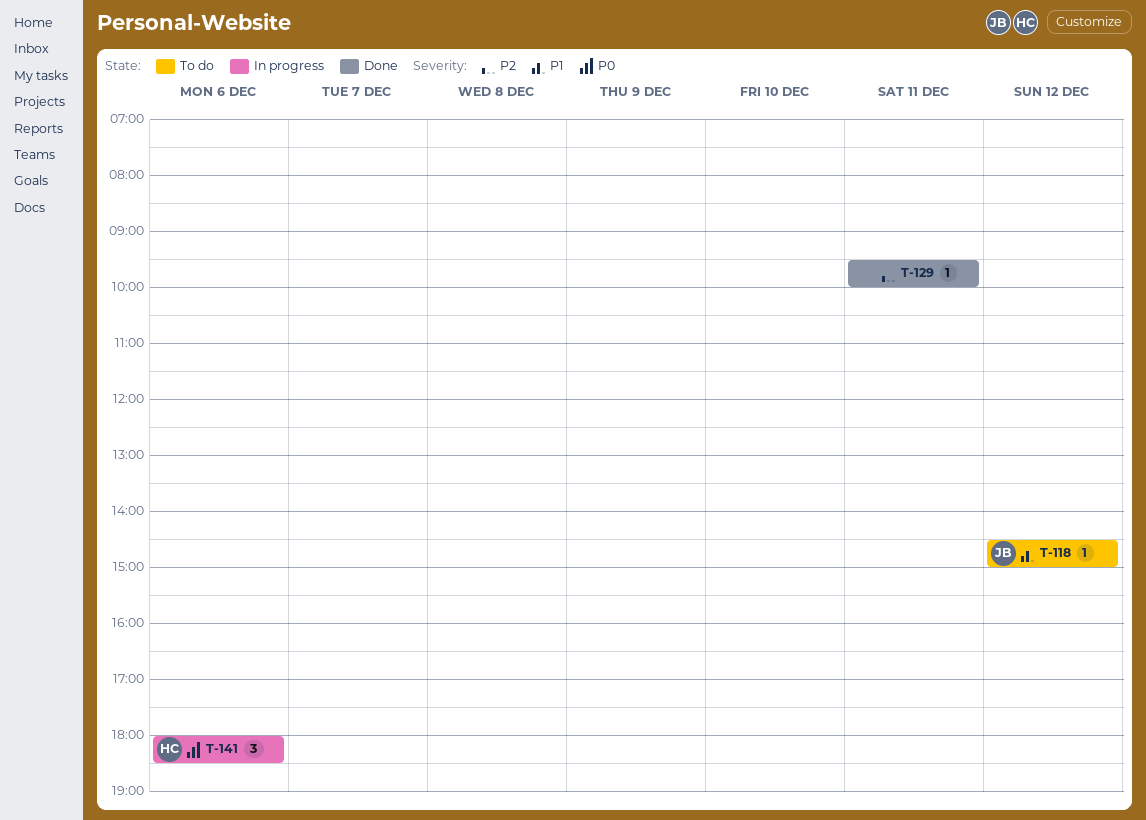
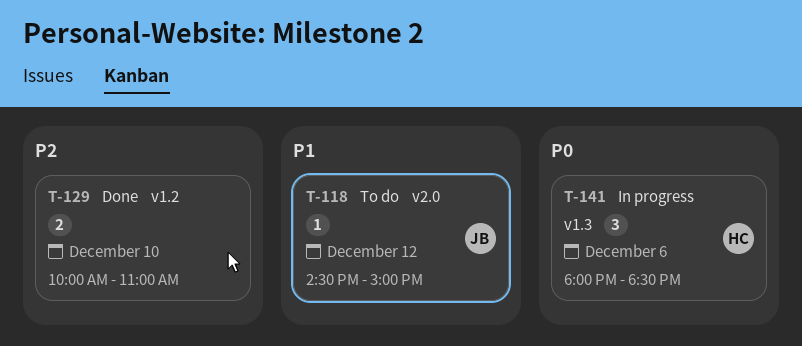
T-129, estimate: 1 -> 2
T-129, day: Dec 11 -> Dec 10
T-129, begins: 09:30 -> 10:00
T-129, ends: 10:00 -> 11:00

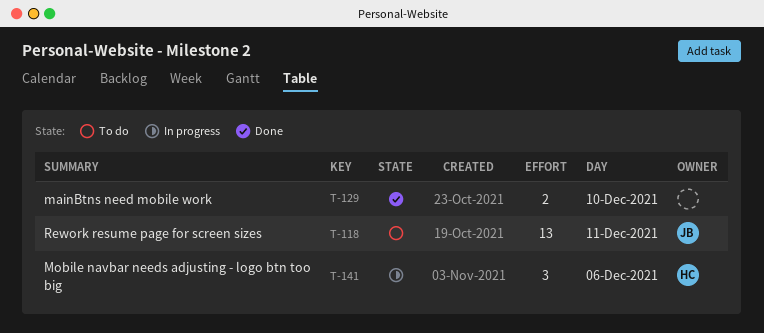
T-118, estimate: 1 -> 13
T-118, day: Dec 12 -> Dec 11

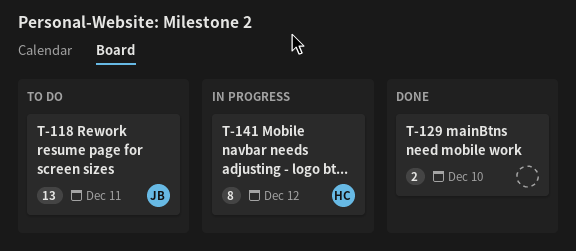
T-141, estimate: 3 -> 8
T-141, day: Dec 6 -> Dec 12

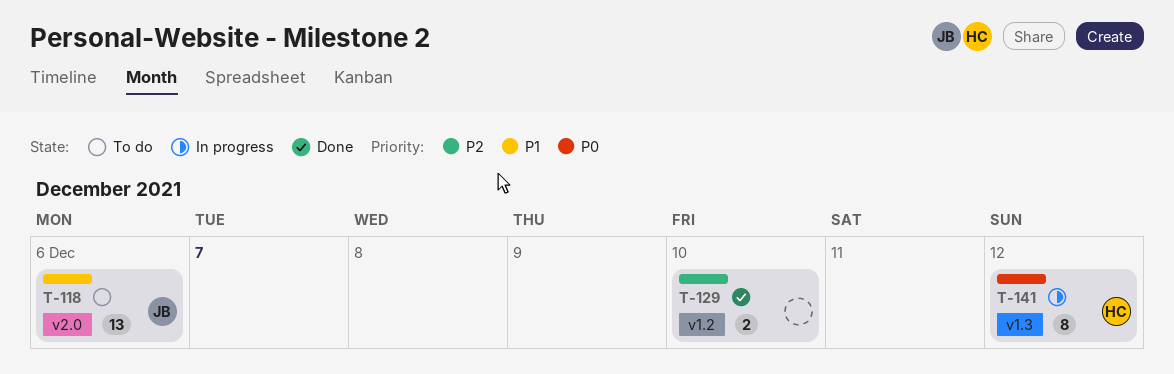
T-118, day: Dec 11 -> Dec 6

